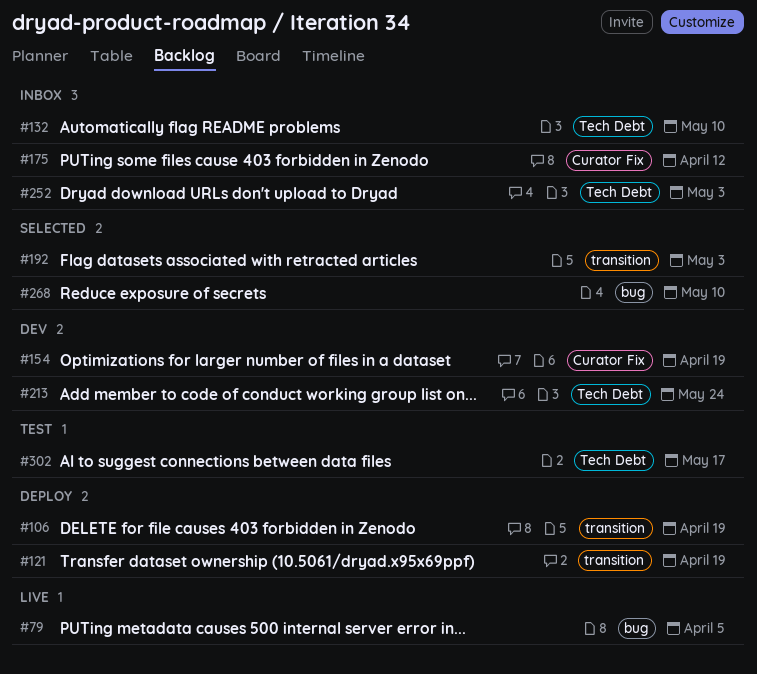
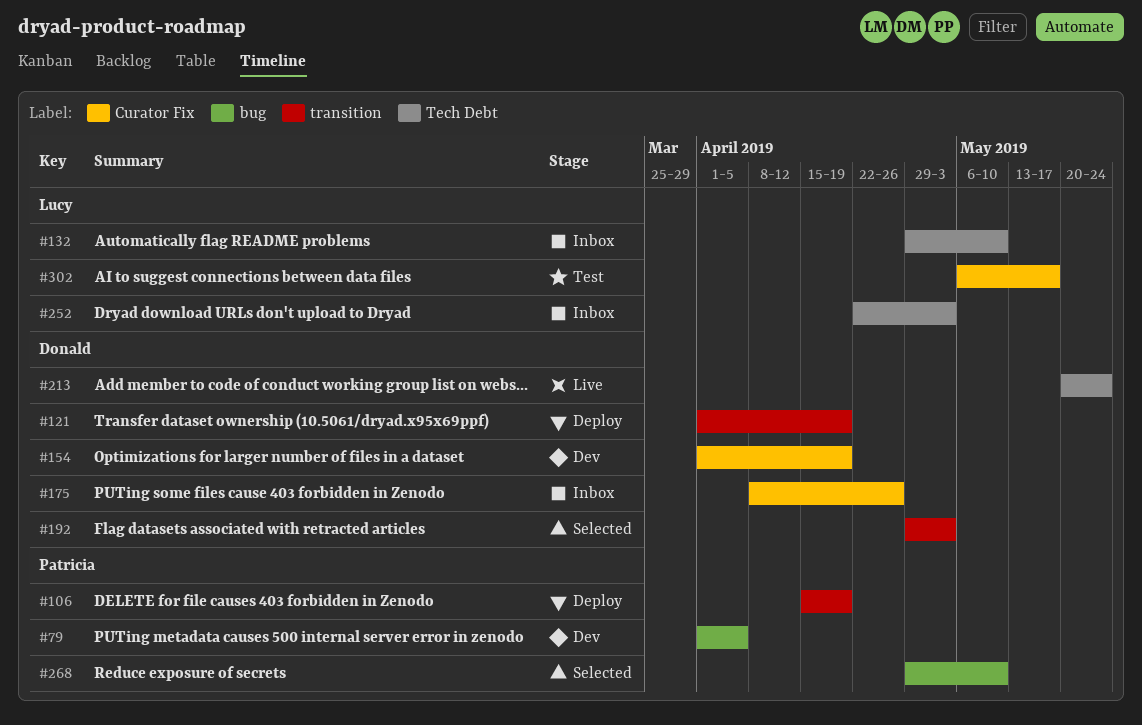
#79, status: Live -> Dev
#175, due: Apr 12 -> Apr 26
#213, status: Dev -> Live
#302, label: Tech Debt -> Curator Fix

